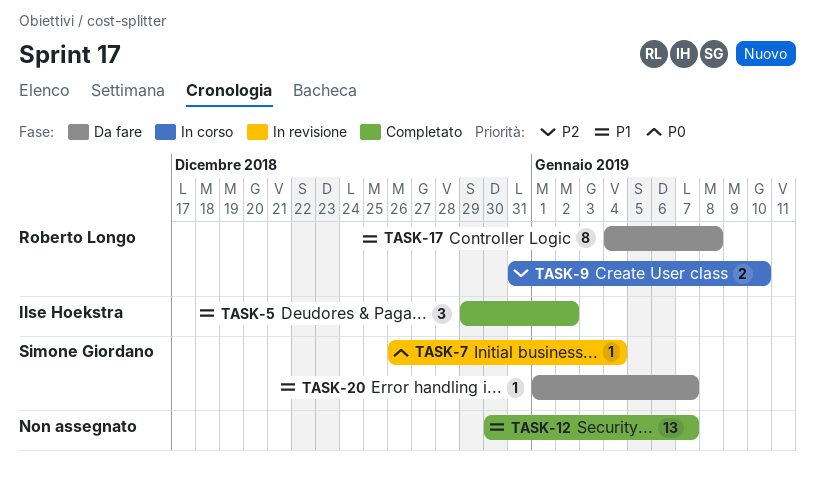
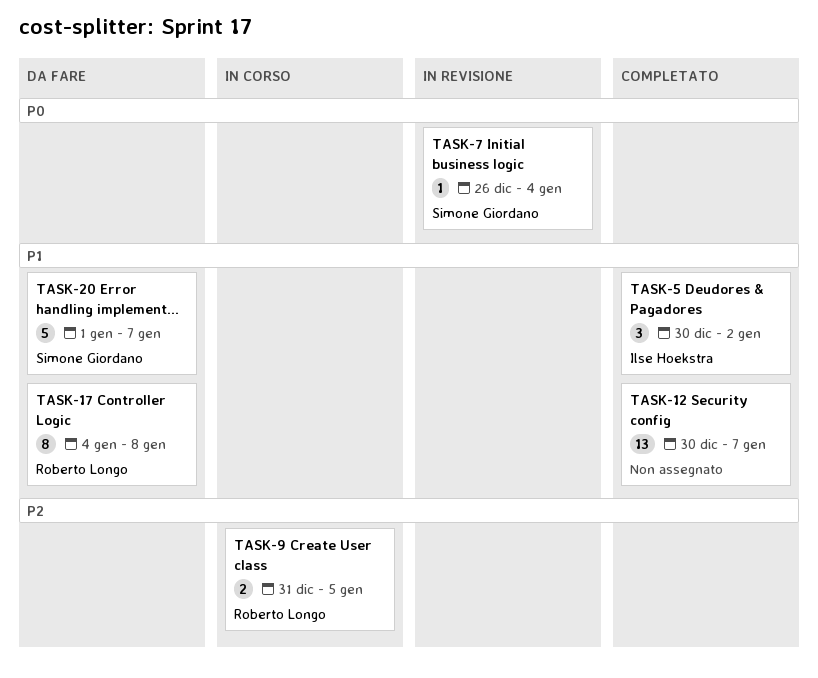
TASK-5, start: Dec 29 -> Dec 30
TASK-9, due: Jan 10 -> Jan 5
TASK-20, estimate: 1 -> 5

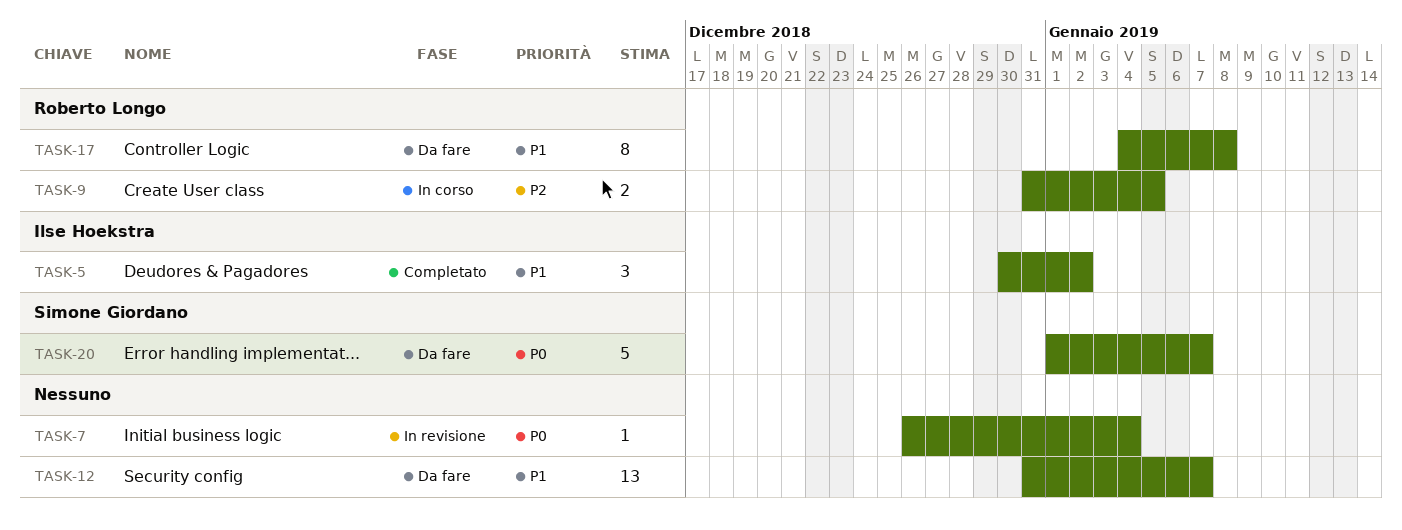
TASK-7, owner: Simone Giordano -> none
TASK-12, status: Completato -> Da fare
TASK-12, start: Dec 30 -> Dec 31
TASK-20, priority: P1 -> P0

